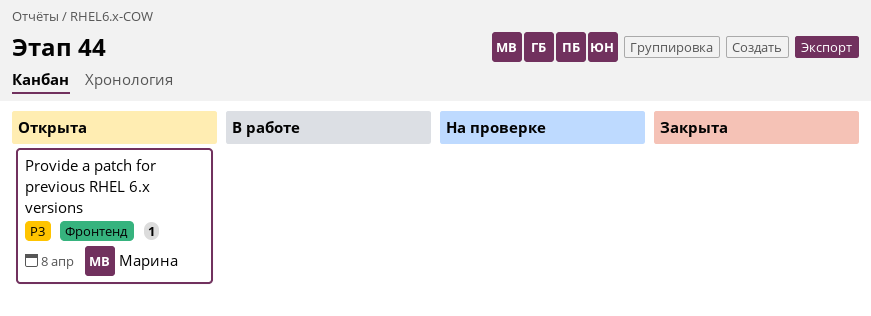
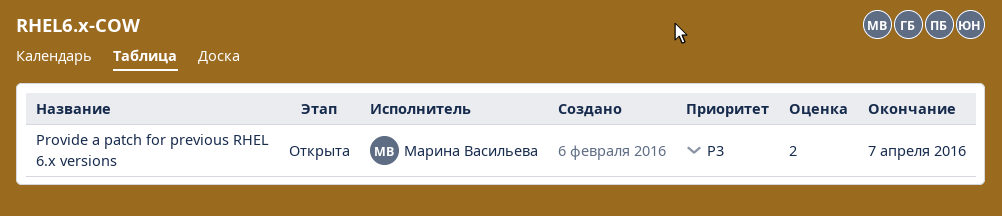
Provide a patch for previous RHEL 6.x versions, estimate: 1 -> 2
Provide a patch for previous RHEL 6.x versions, due: Apr 8 -> Apr 7

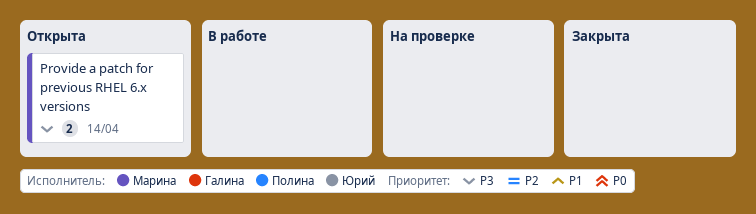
Provide a patch for previous RHEL 6.x versions, due: Apr 7 -> Apr 14

